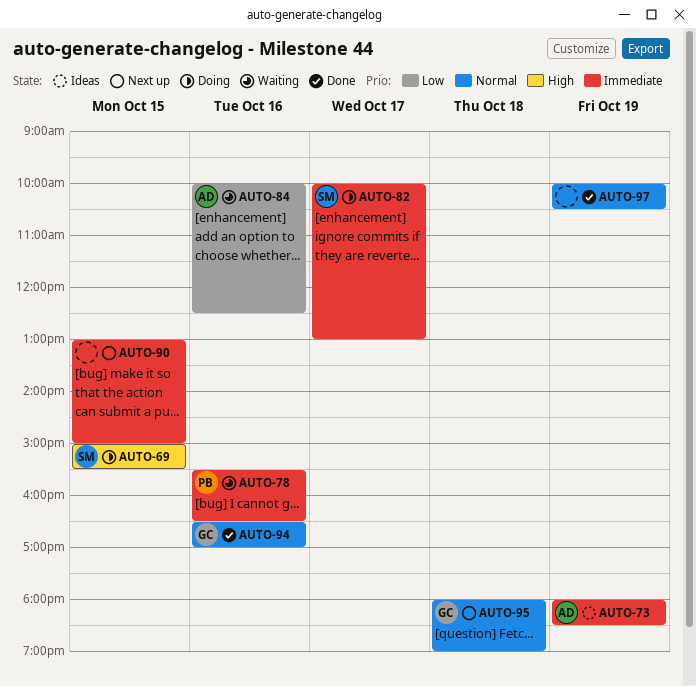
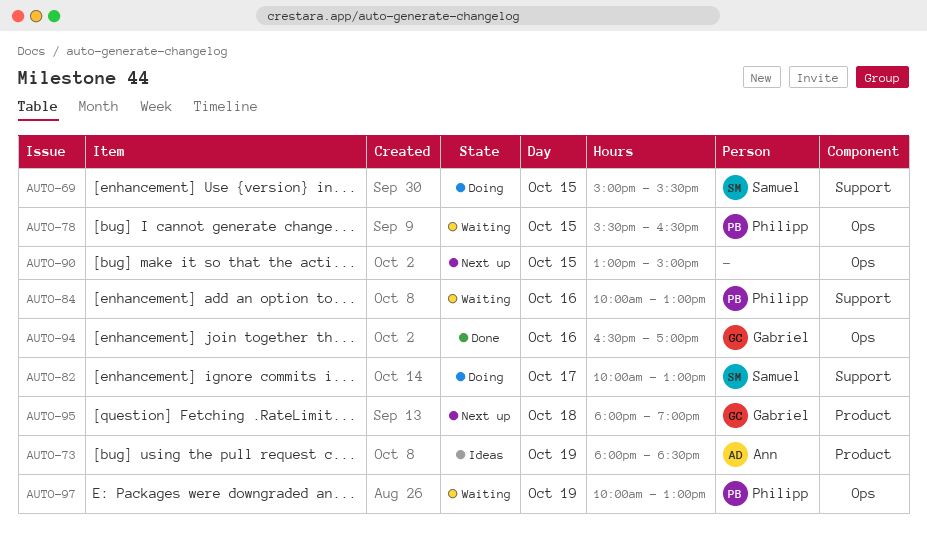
AUTO-78, day: Oct 16 -> Oct 15
AUTO-84, owner: Ann -> Philipp
AUTO-84, ends: 12:30 -> 13:00
AUTO-97, status: Done -> Waiting
AUTO-97, owner: none -> Philipp
AUTO-97, ends: 10:30 -> 13:00

